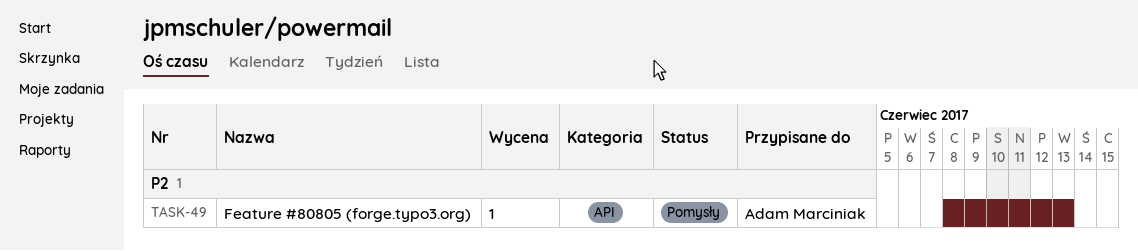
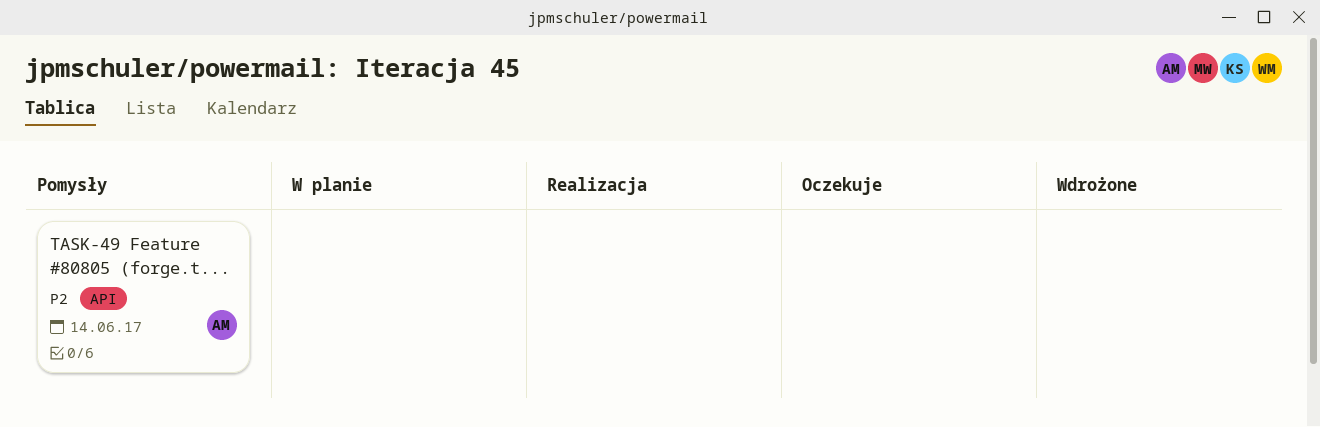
TASK-49, due: Jun 13 -> Jun 14

